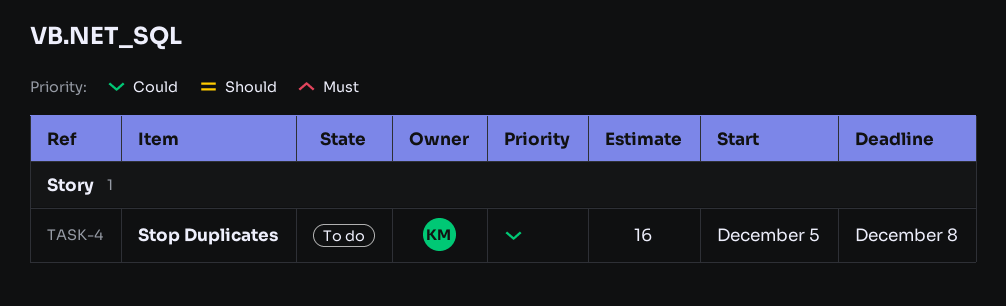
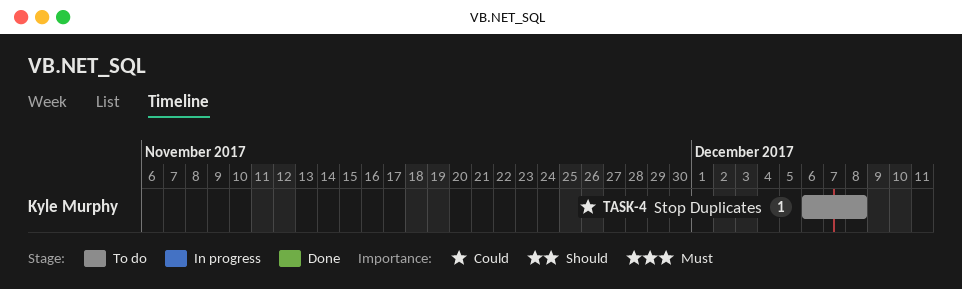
TASK-4, estimate: 16 -> 1
TASK-4, start: Dec 5 -> Dec 6

